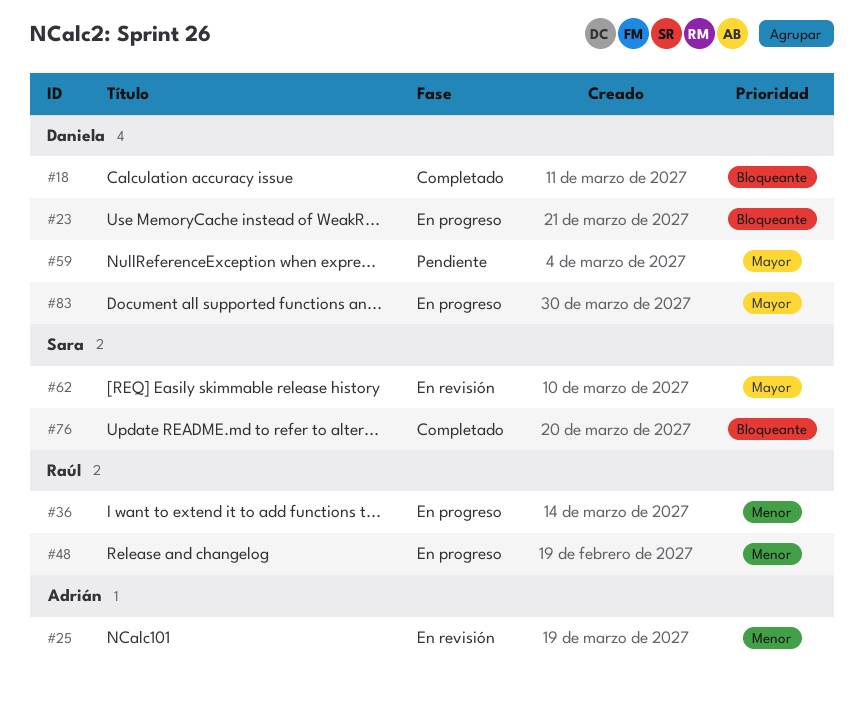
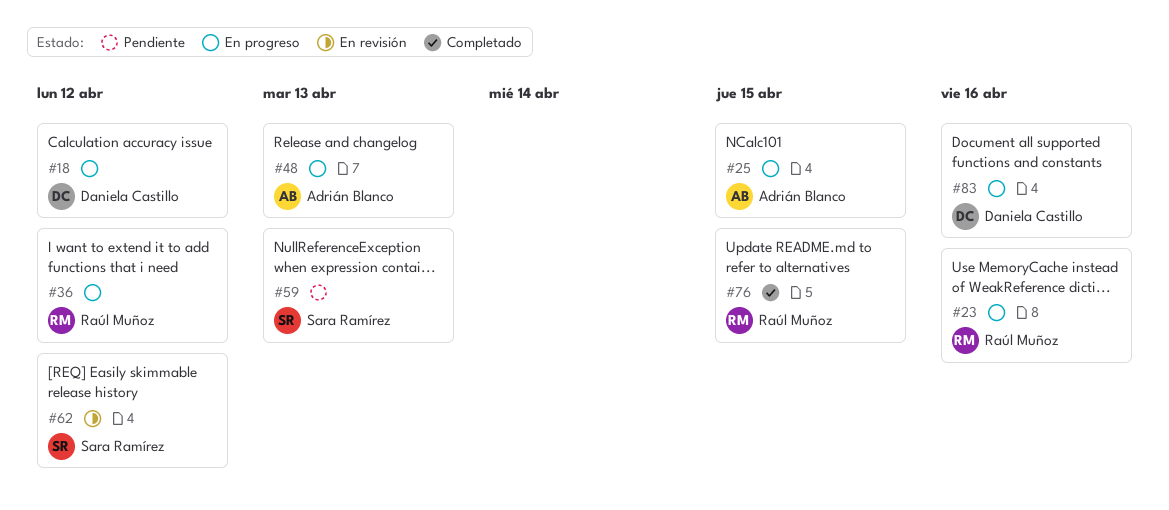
#18, status: Completado -> En progreso
#23, owner: Daniela Castillo -> Raúl Muñoz
#25, status: En revisión -> En progreso
#48, owner: Raúl Muñoz -> Adrián Blanco
#59, owner: Daniela Castillo -> Sara Ramírez
#76, owner: Sara Ramírez -> Raúl Muñoz

